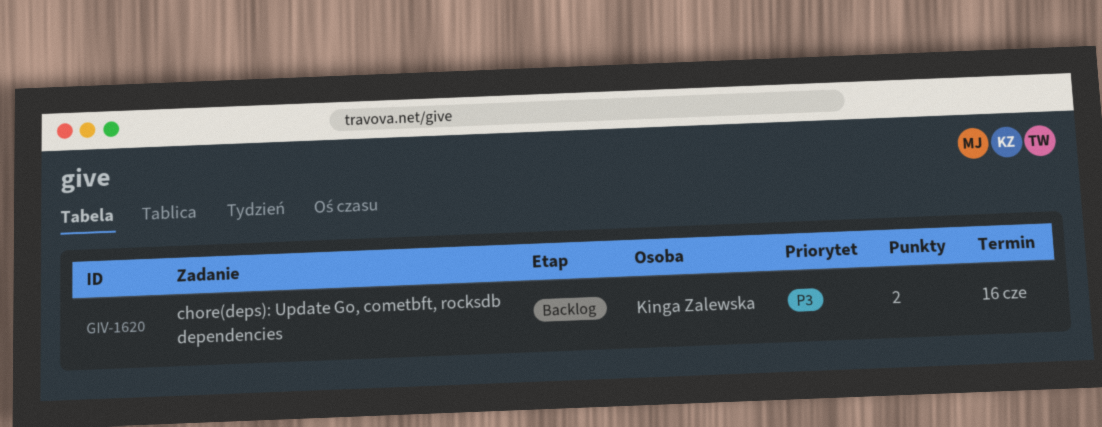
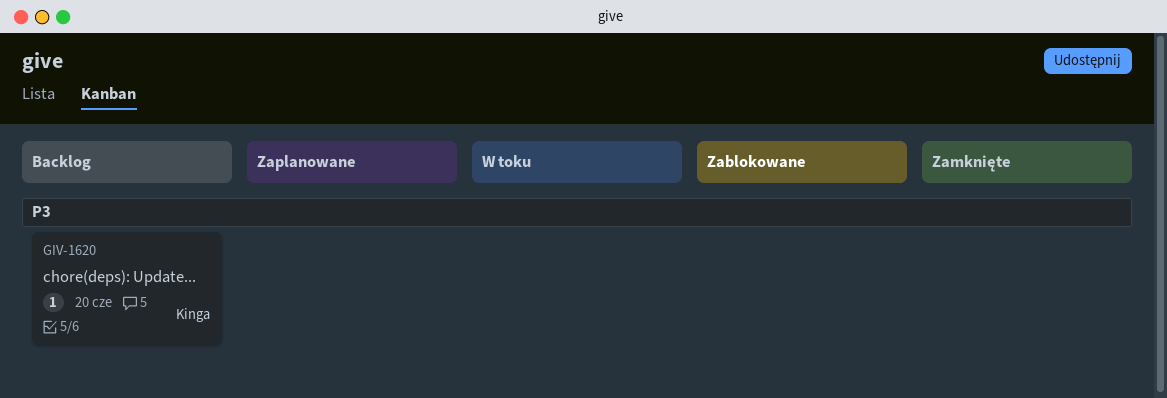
GIV-1620, estimate: 2 -> 1
GIV-1620, due: Jun 16 -> Jun 20

